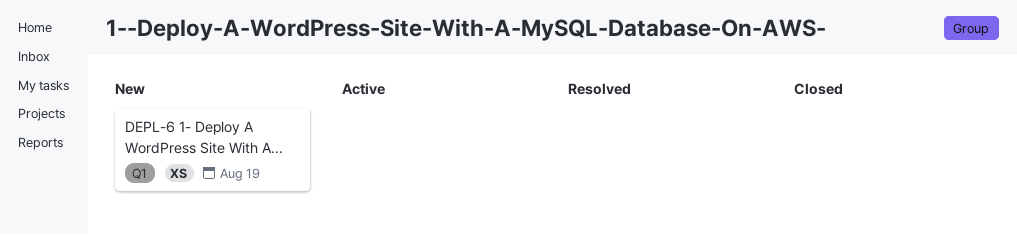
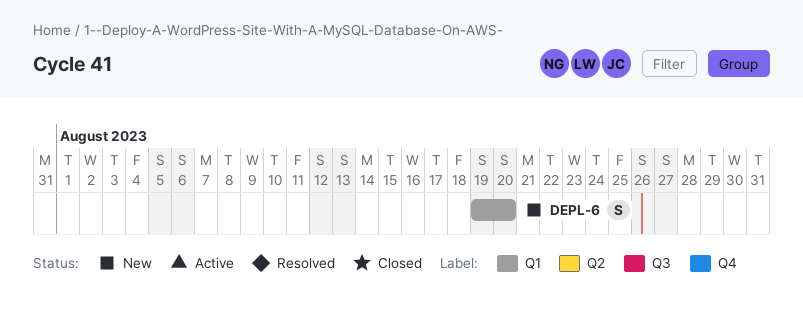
DEPL-6, estimate: XS -> S
DEPL-6, due: Aug 19 -> Aug 20

